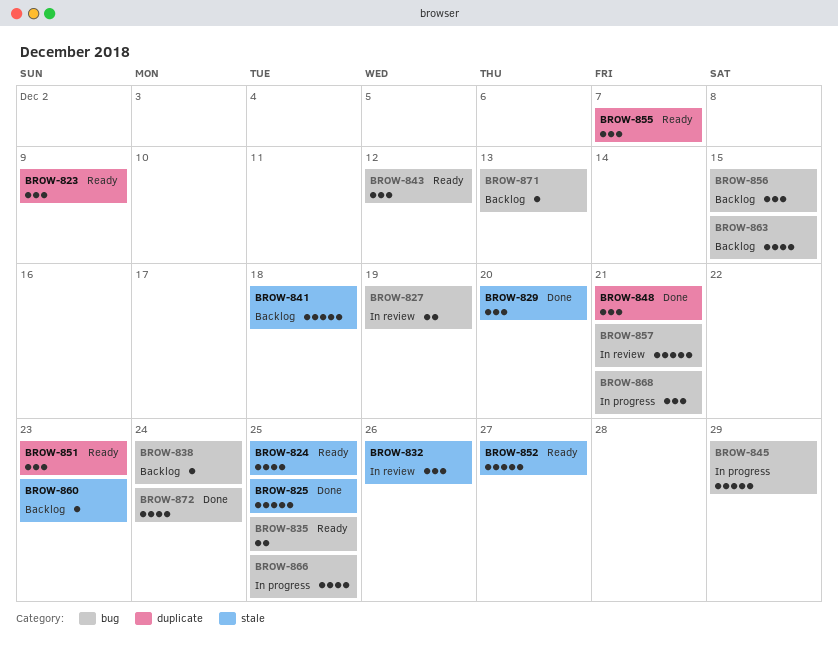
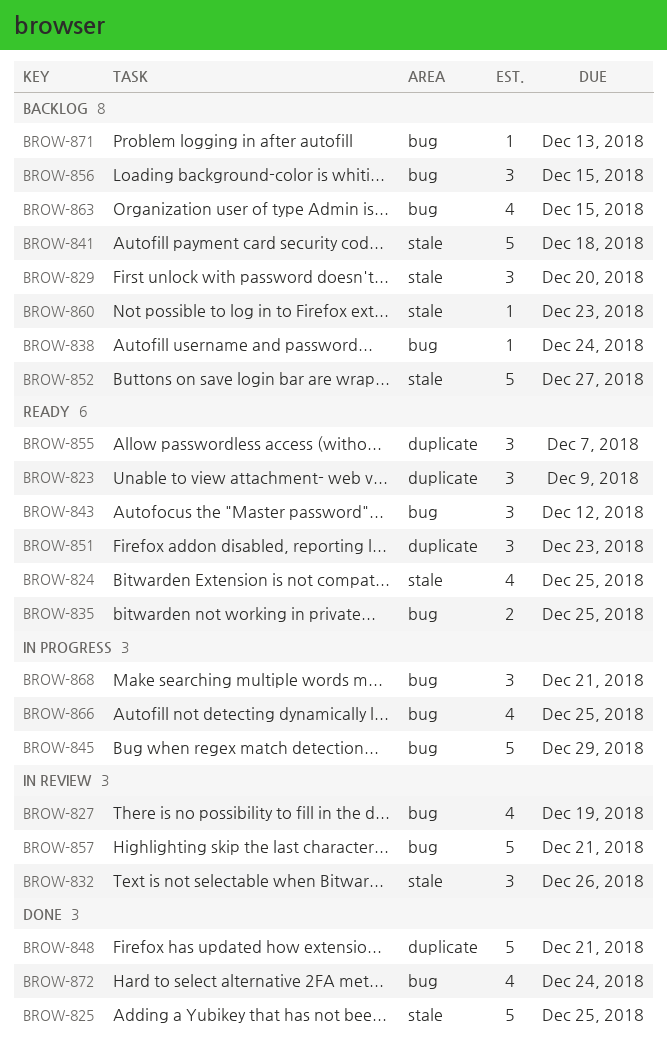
BROW-827, estimate: 2 -> 4
BROW-829, status: Done -> Backlog
BROW-848, estimate: 3 -> 5
BROW-852, status: Ready -> Backlog

